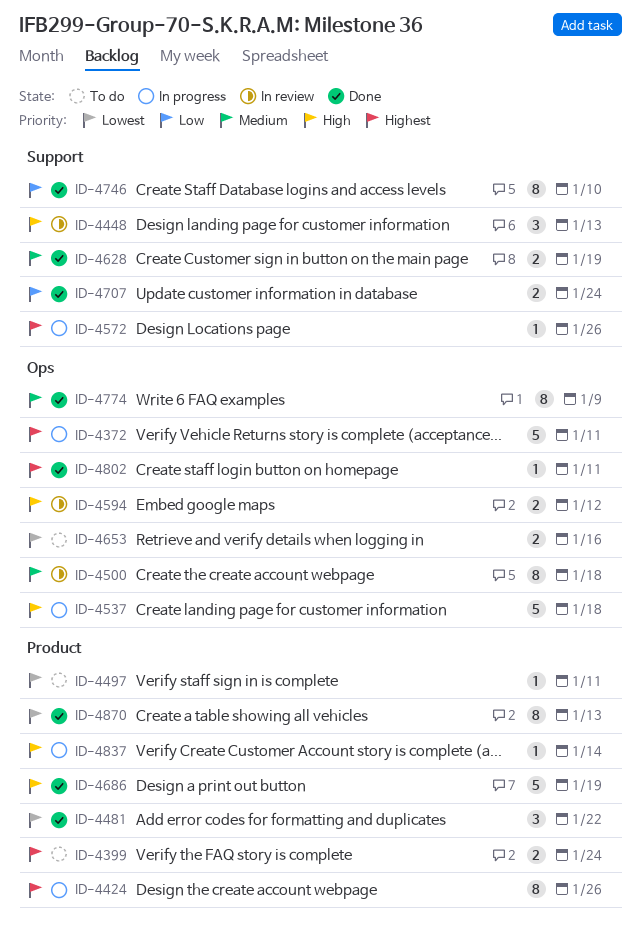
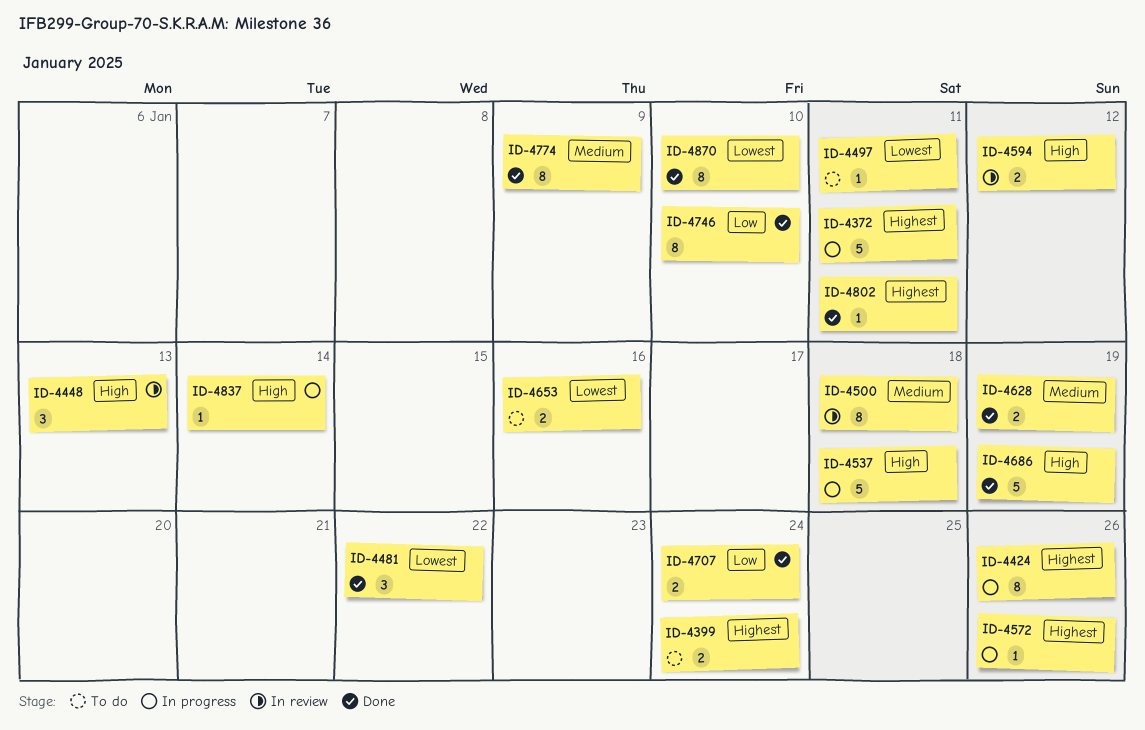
ID-4870, due: Jan 13 -> Jan 10

